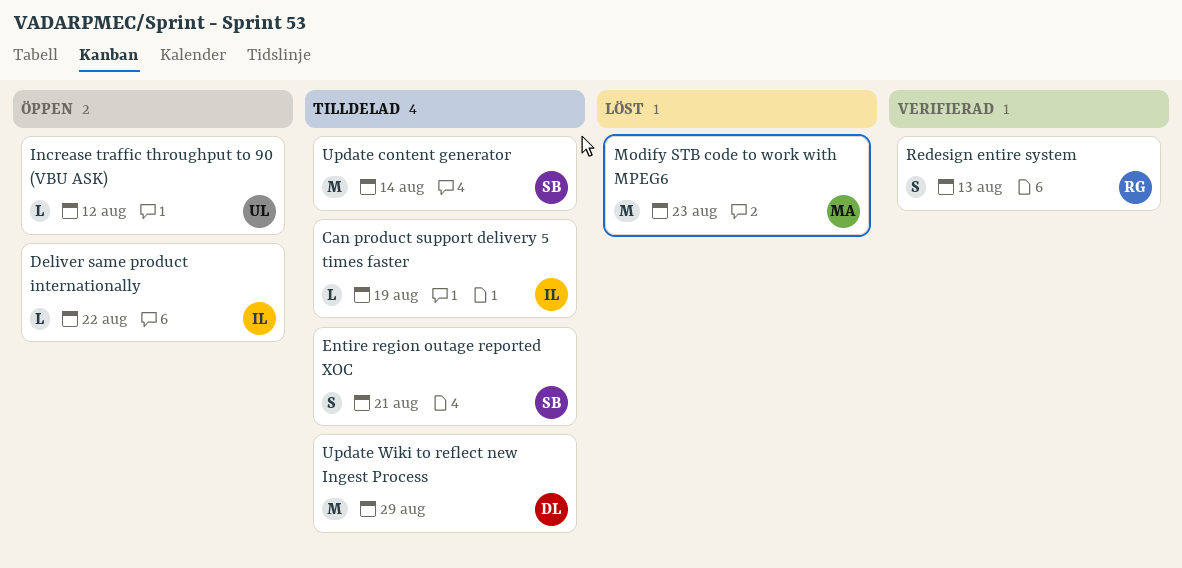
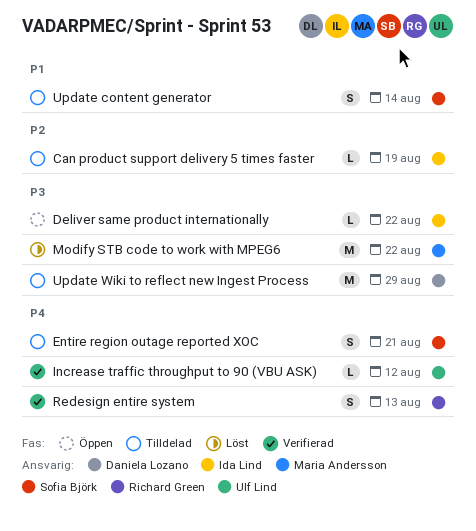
Increase traffic throughput to 90 (VBU ASK), status: Öppen -> Verifierad
Modify STB code to work with MPEG6, due: Aug 23 -> Aug 22
Update content generator, estimate: M -> S

